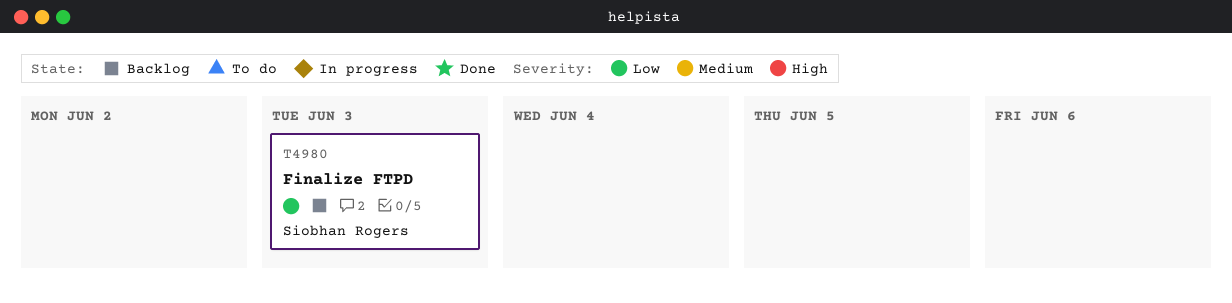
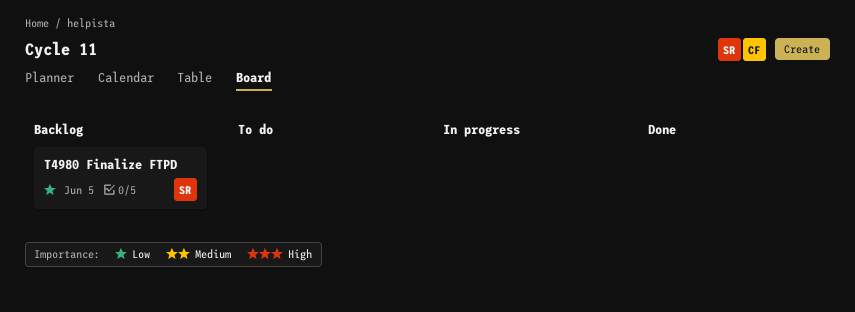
T4980, due: Jun 3 -> Jun 5

